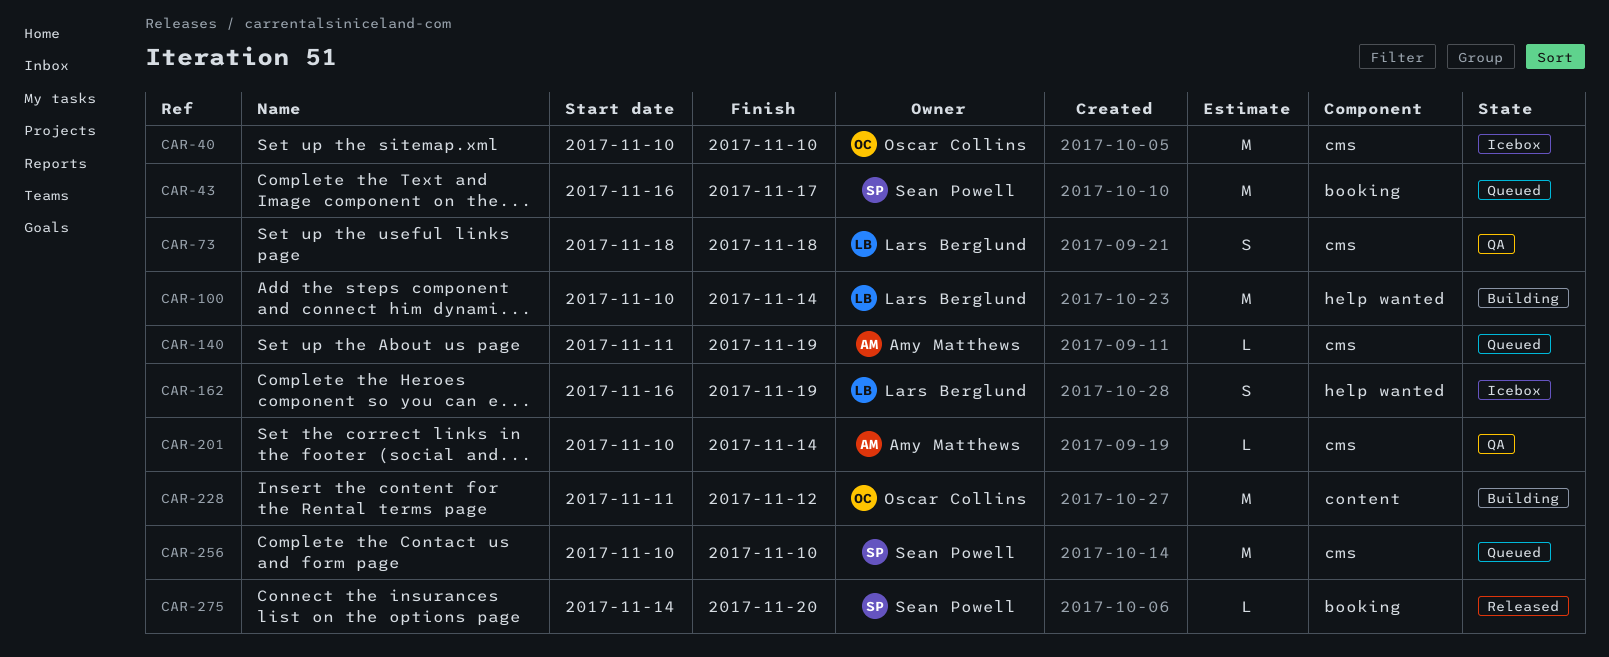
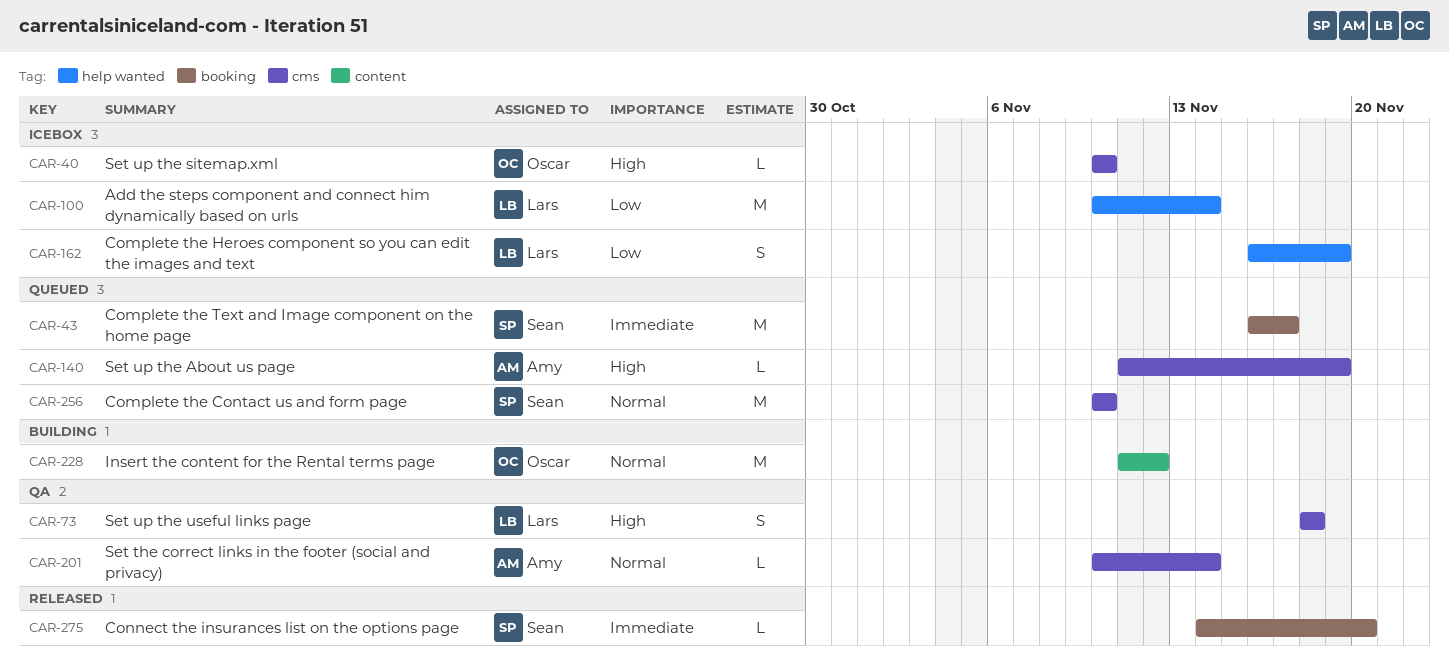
CAR-40, estimate: M -> L
CAR-100, status: Building -> Icebox

